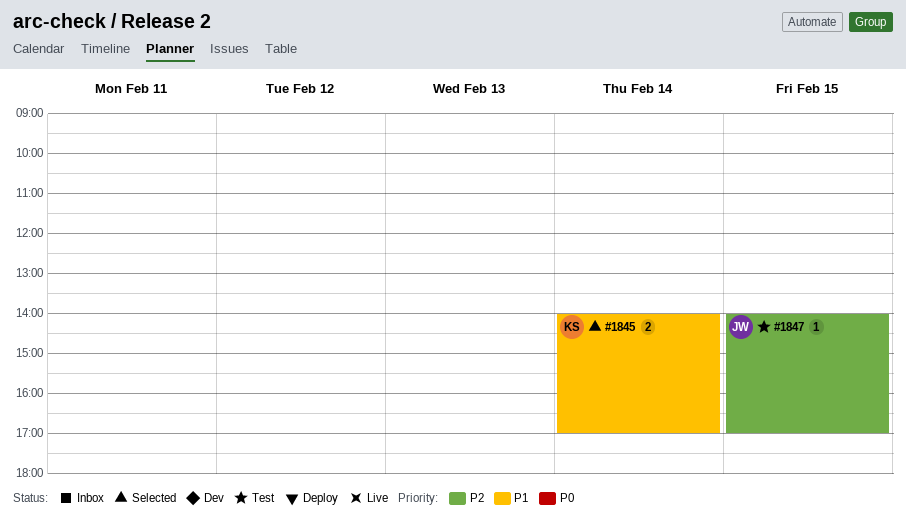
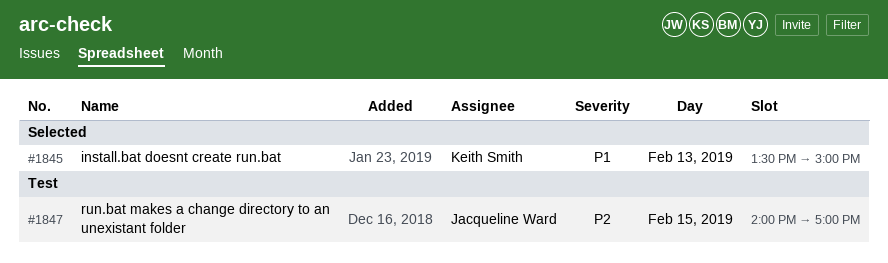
#1845, day: Feb 14 -> Feb 13
#1845, begins: 14:00 -> 13:30
#1845, ends: 17:00 -> 15:00

